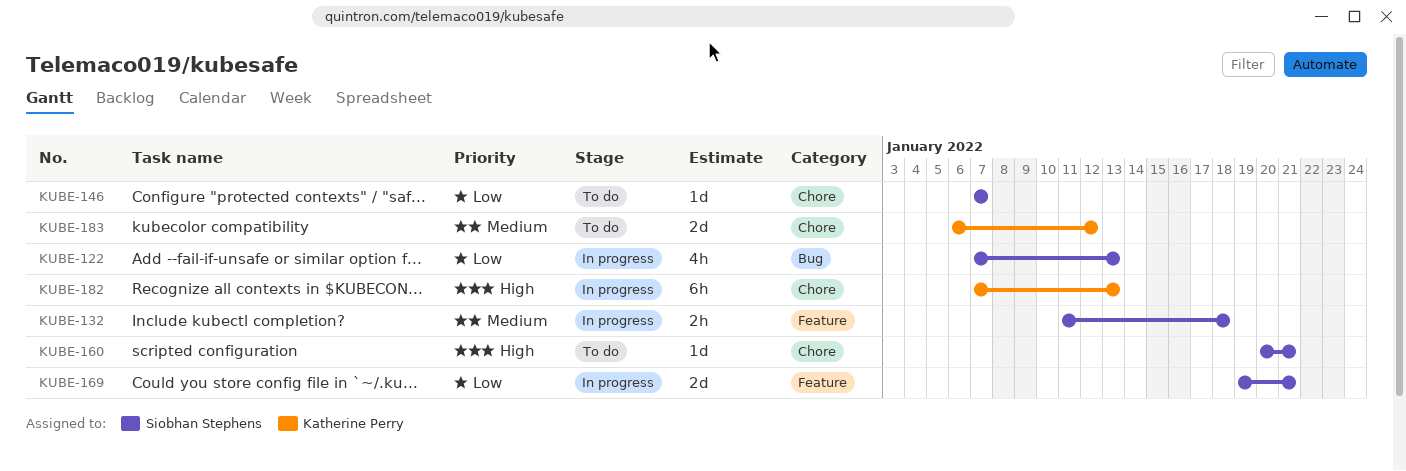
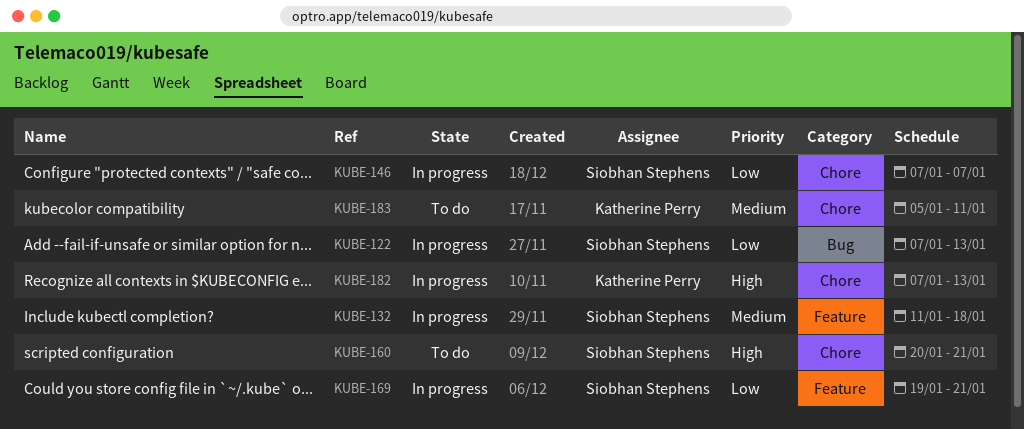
KUBE-146, status: To do -> In progress
KUBE-183, start: Jan 6 -> Jan 5
KUBE-183, due: Jan 12 -> Jan 11

